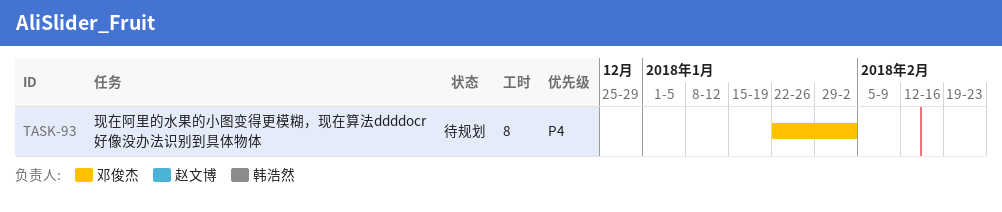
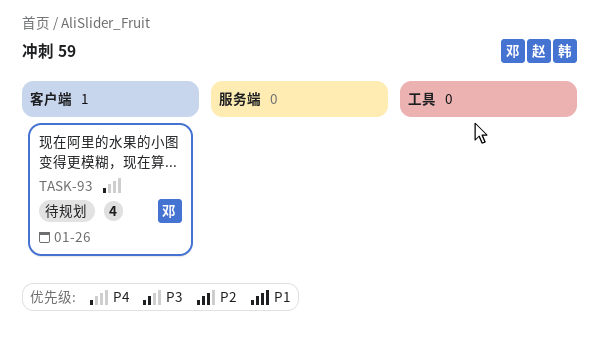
TASK-93, estimate: 8 -> 4
TASK-93, due: Feb 2 -> Jan 26

